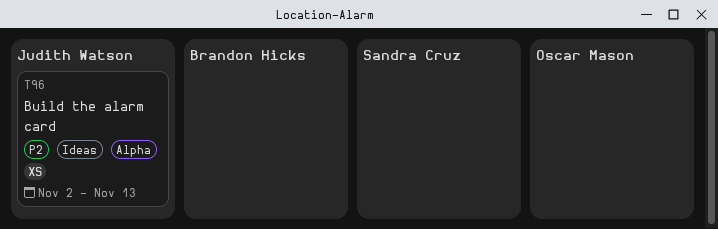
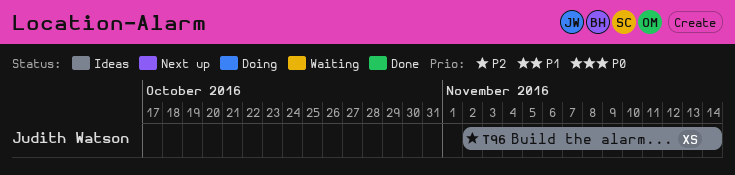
T96, due: Nov 13 -> Nov 14

